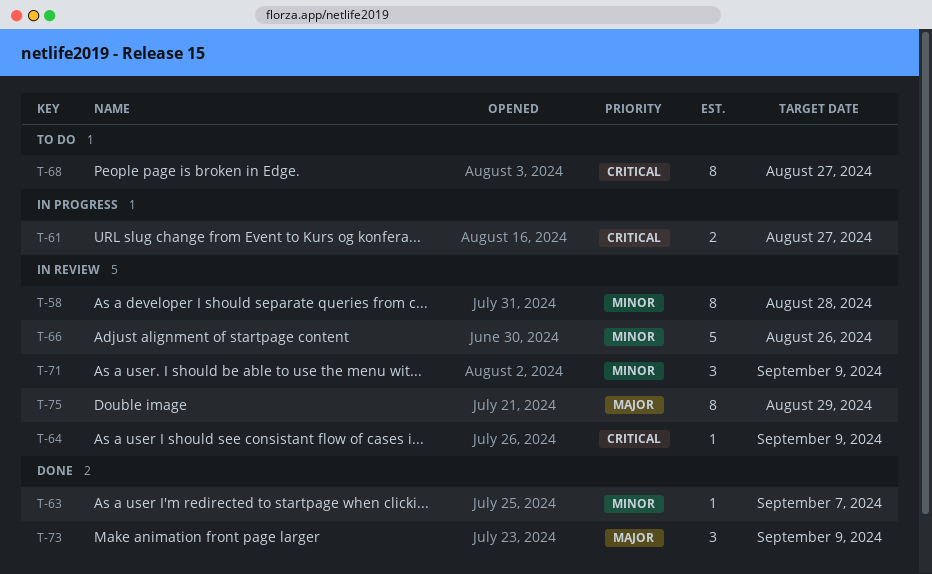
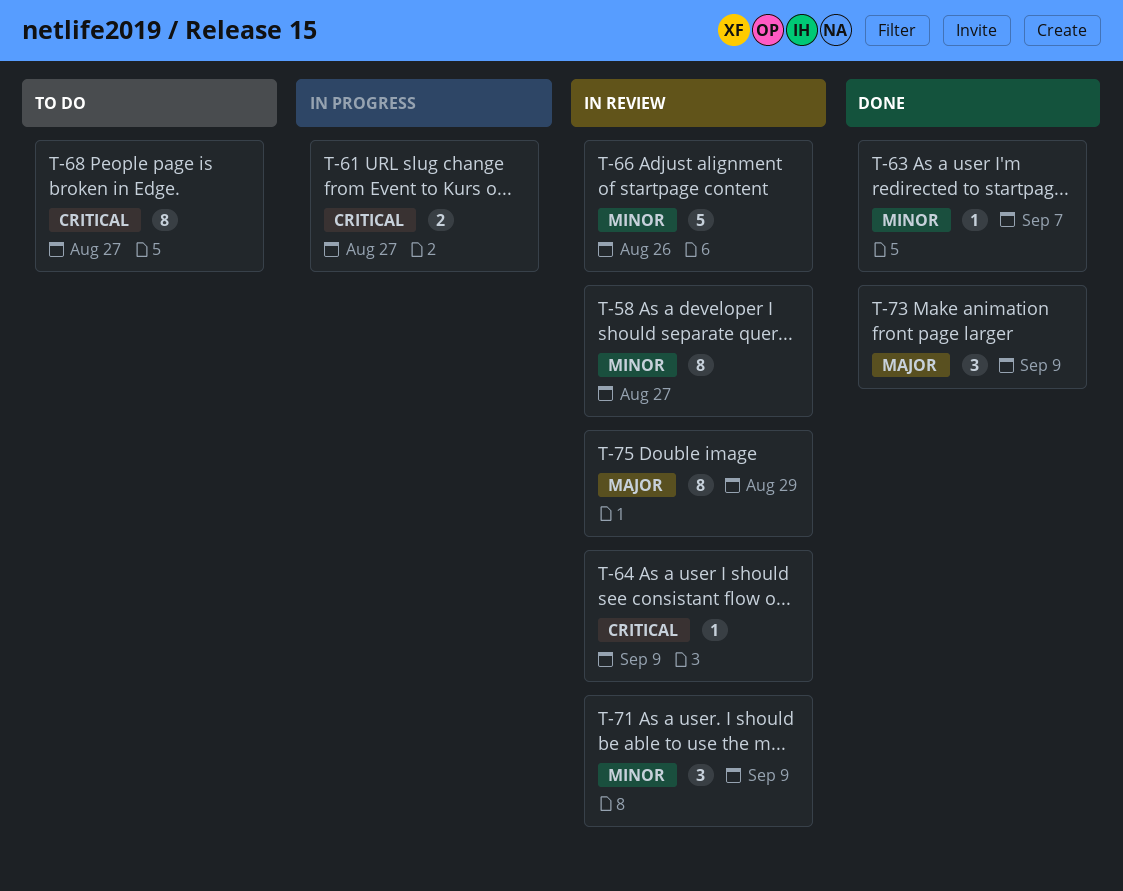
T-58, due: Aug 28 -> Aug 27

